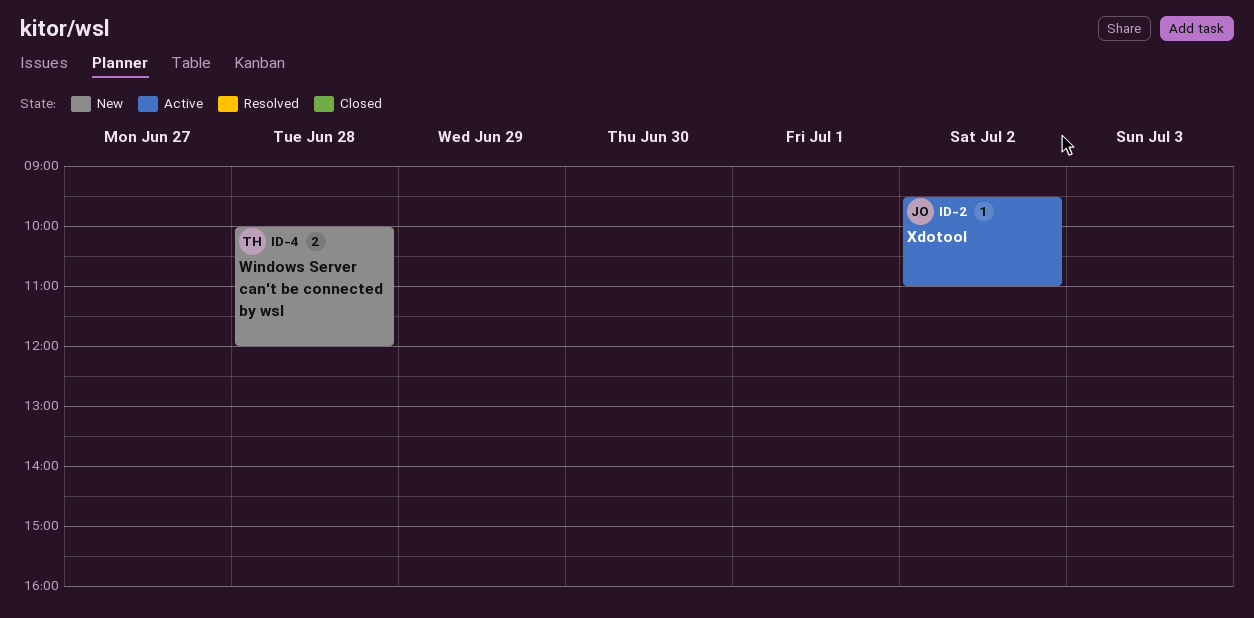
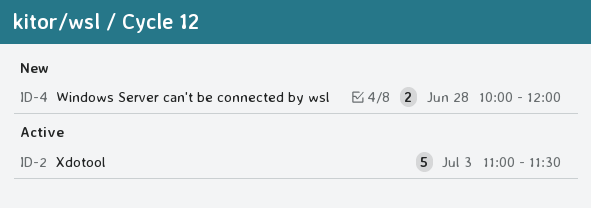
ID-2, estimate: 1 -> 5
ID-2, day: Jul 2 -> Jul 3
ID-2, begins: 09:30 -> 11:00
ID-2, ends: 11:00 -> 11:30

